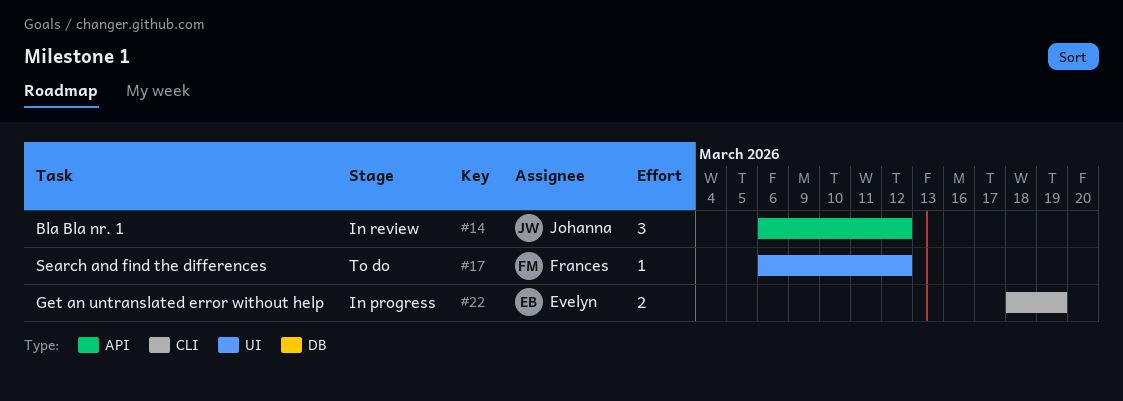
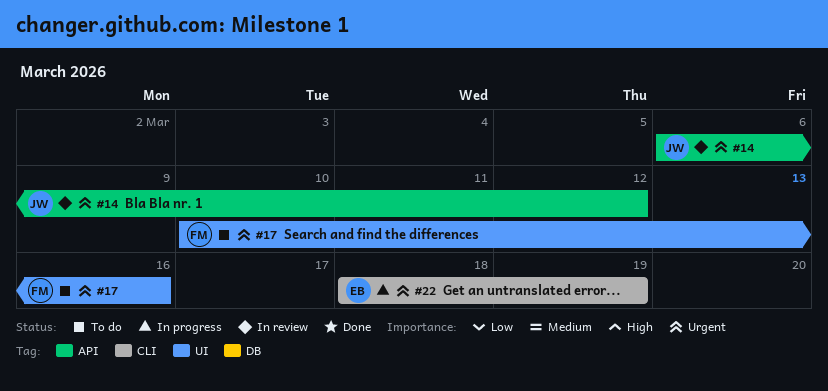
#17, start: Mar 6 -> Mar 10
#17, due: Mar 12 -> Mar 16

